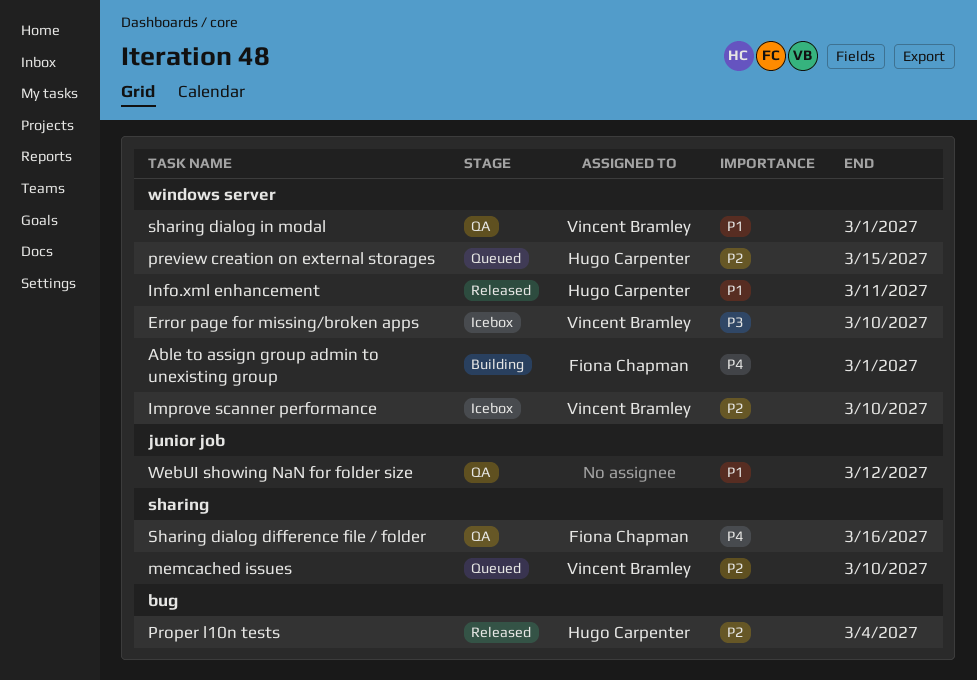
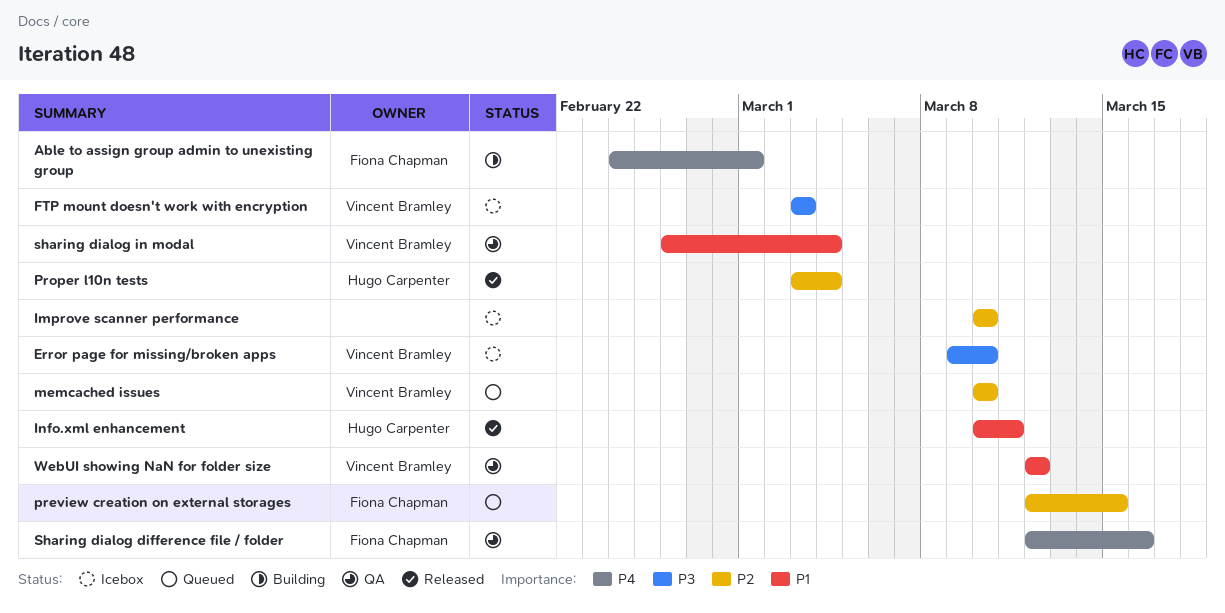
FTP mount doesn't work with encryption: none -> present
Improve scanner performance, owner: Vincent Bramley -> none
preview creation on external storages, owner: Hugo Carpenter -> Fiona Chapman
sharing dialog in modal, due: Mar 1 -> Mar 4
WebUI showing NaN for folder size, owner: none -> Vincent Bramley

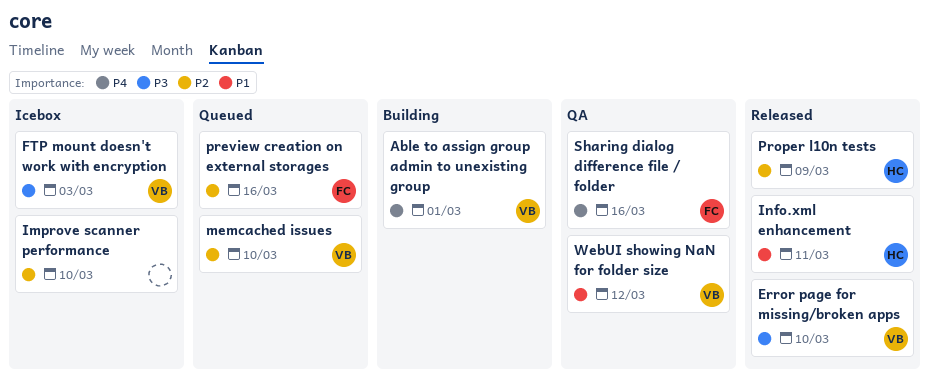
Able to assign group admin to unexisting group, owner: Fiona Chapman -> Vincent Bramley
Error page for missing/broken apps, status: Icebox -> Released
preview creation on external storages, due: Mar 15 -> Mar 16
Proper l10n tests, due: Mar 4 -> Mar 9
sharing dialog in modal: present -> none

